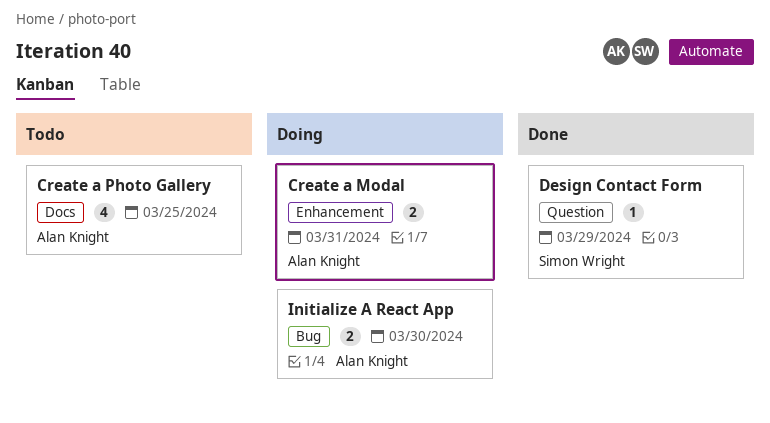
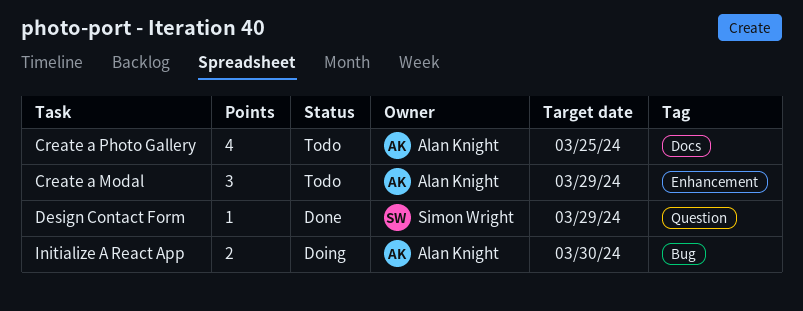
Create a Modal, status: Doing -> Todo
Create a Modal, estimate: 2 -> 3
Create a Modal, due: Mar 31 -> Mar 29

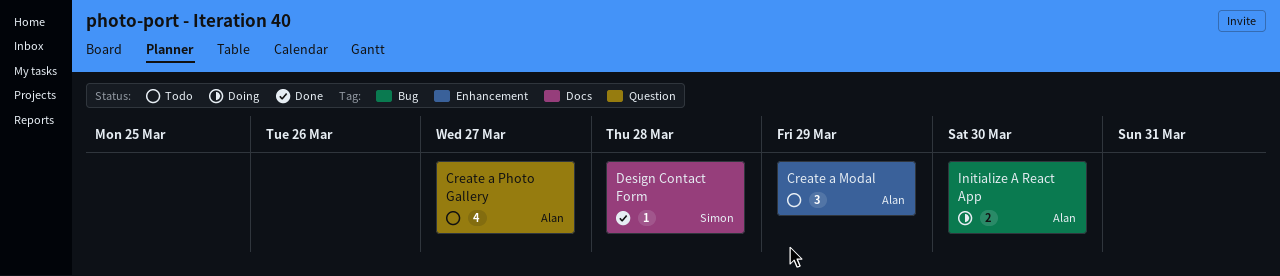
Create a Photo Gallery, label: Docs -> Question
Create a Photo Gallery, due: Mar 25 -> Mar 27
Design Contact Form, label: Question -> Docs
Design Contact Form, due: Mar 29 -> Mar 28

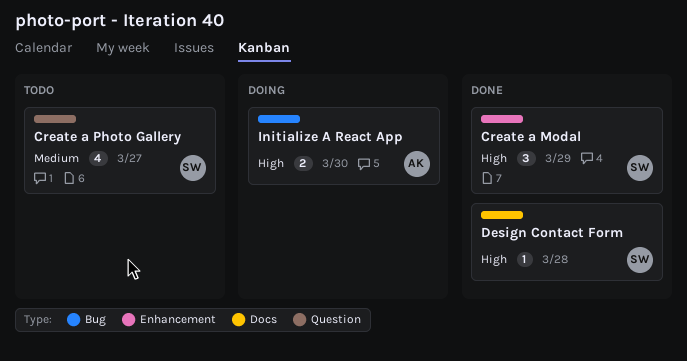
Create a Modal, status: Todo -> Done
Create a Modal, owner: Alan -> Simon
Create a Photo Gallery, owner: Alan -> Simon

